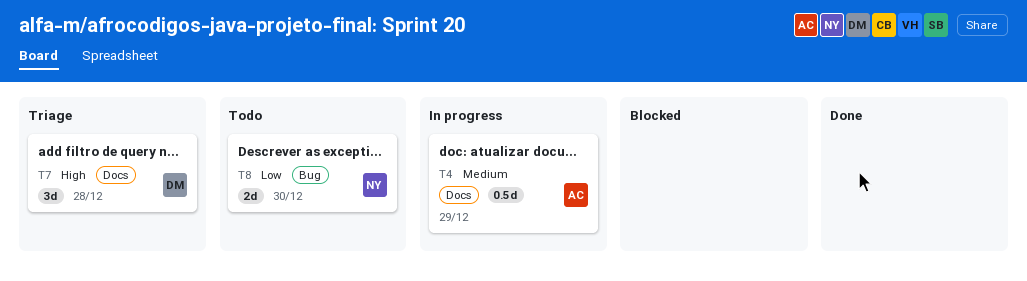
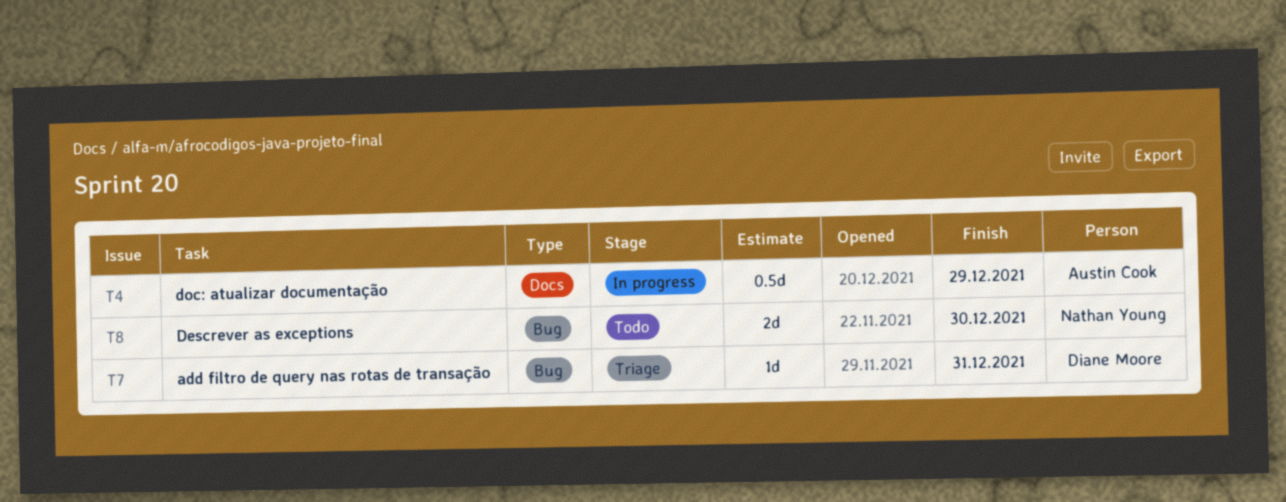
T7, label: Docs -> Bug
T7, estimate: 3d -> 1d
T7, due: Dec 28 -> Dec 31

